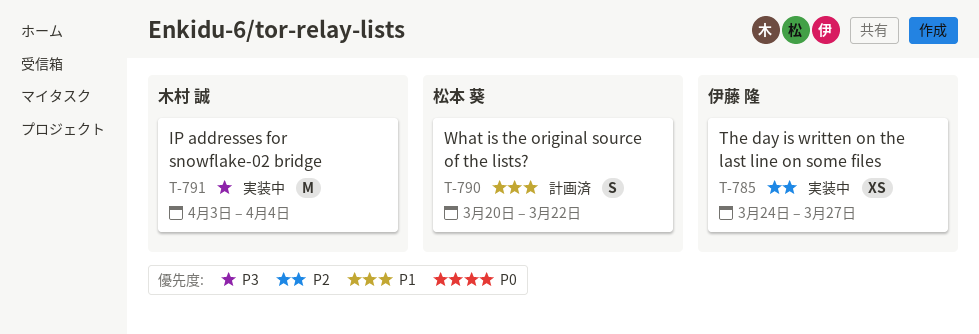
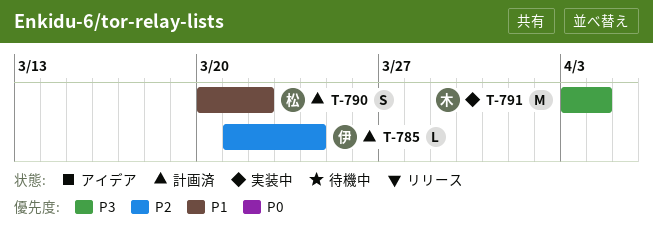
T-785, status: 実装中 -> 計画済
T-785, estimate: XS -> L
T-785, start: Mar 24 -> Mar 21
T-785, due: Mar 27 -> Mar 24

